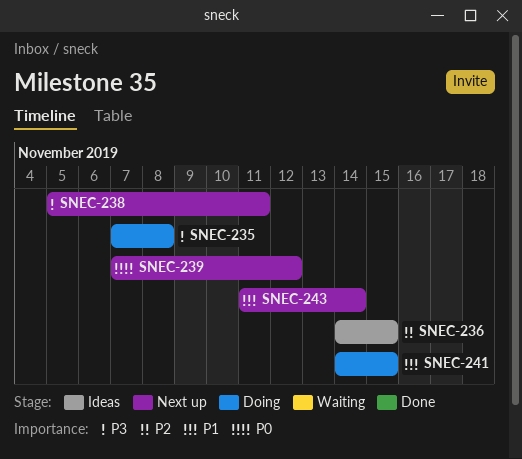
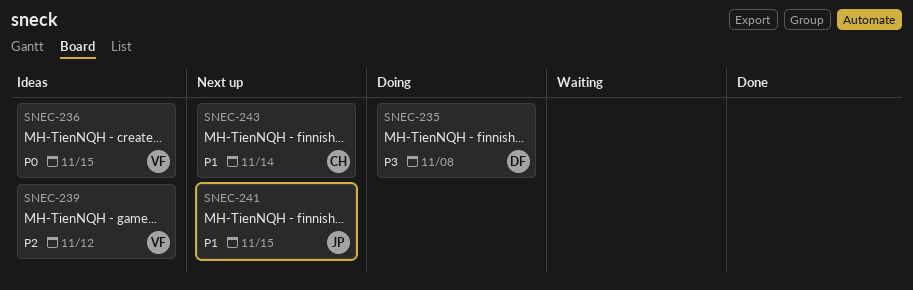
SNEC-236, priority: P2 -> P0
SNEC-238: present -> none
SNEC-239, status: Next up -> Ideas
SNEC-239, priority: P0 -> P2
SNEC-241, status: Doing -> Next up

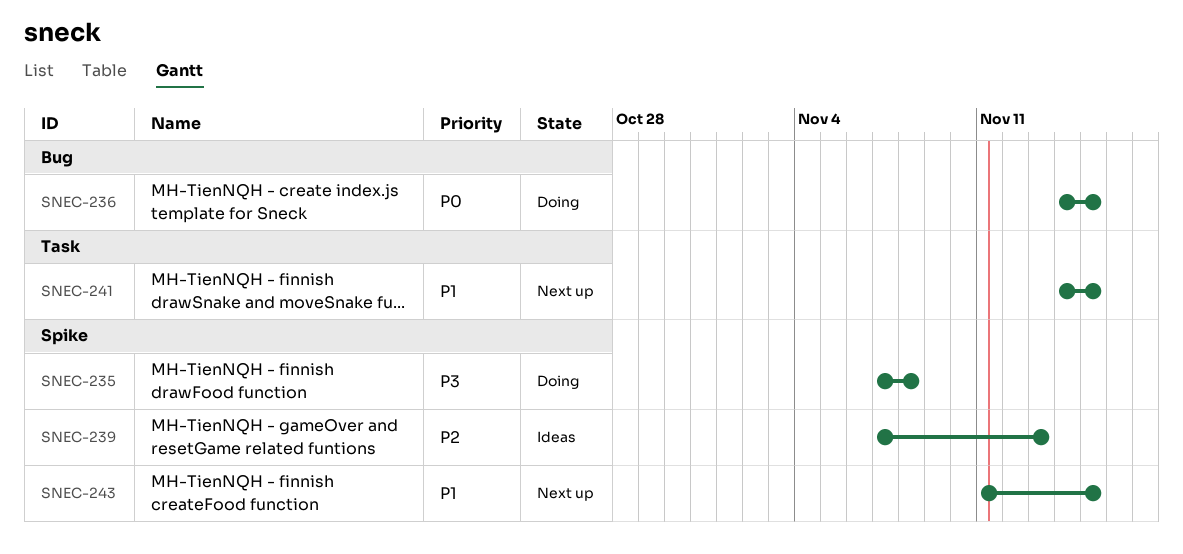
SNEC-236, status: Ideas -> Doing
SNEC-239, due: Nov 12 -> Nov 13
SNEC-243, due: Nov 14 -> Nov 15

